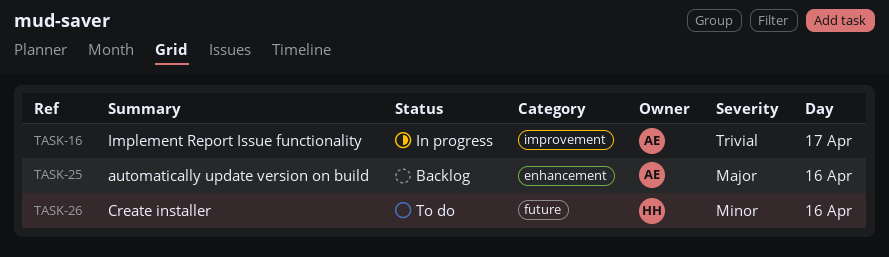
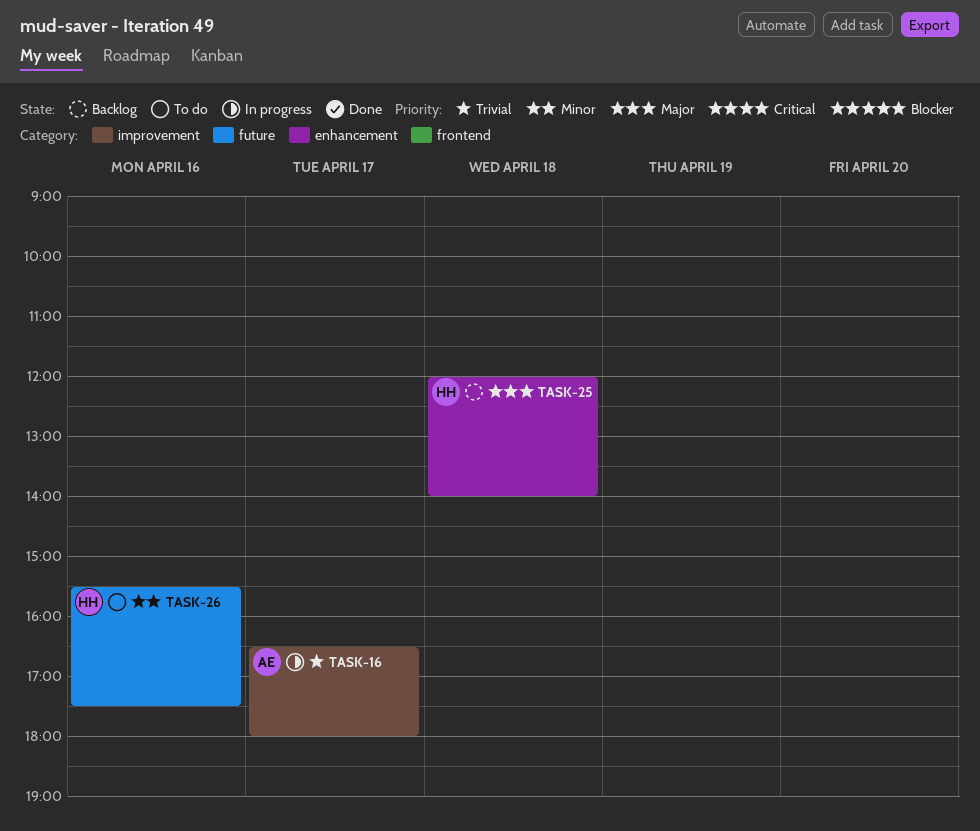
TASK-25, owner: AE -> HH
TASK-25, day: Apr 16 -> Apr 18

